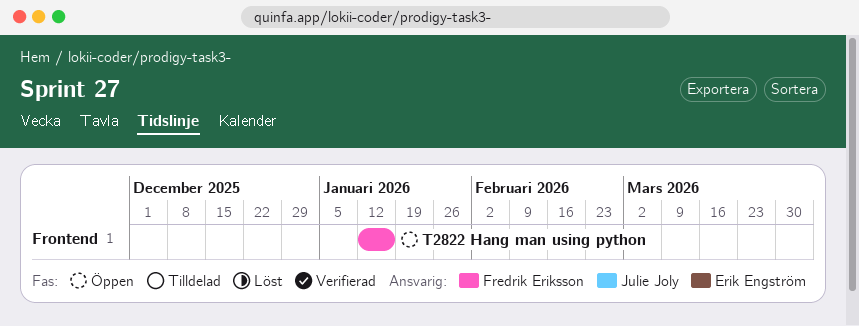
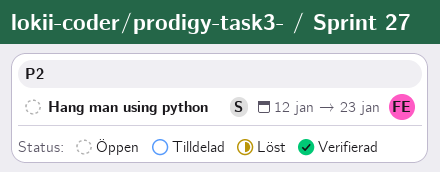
Hang man using python, due: Jan 16 -> Jan 23

